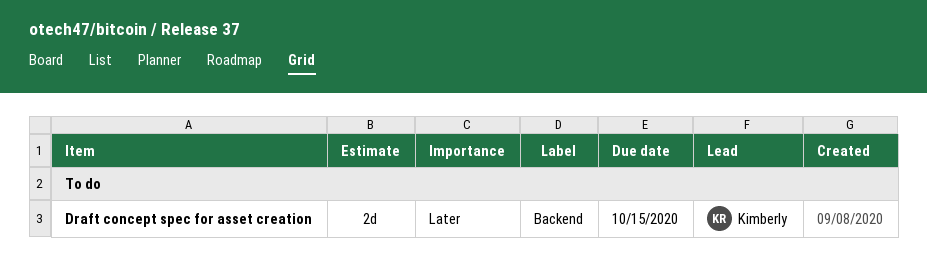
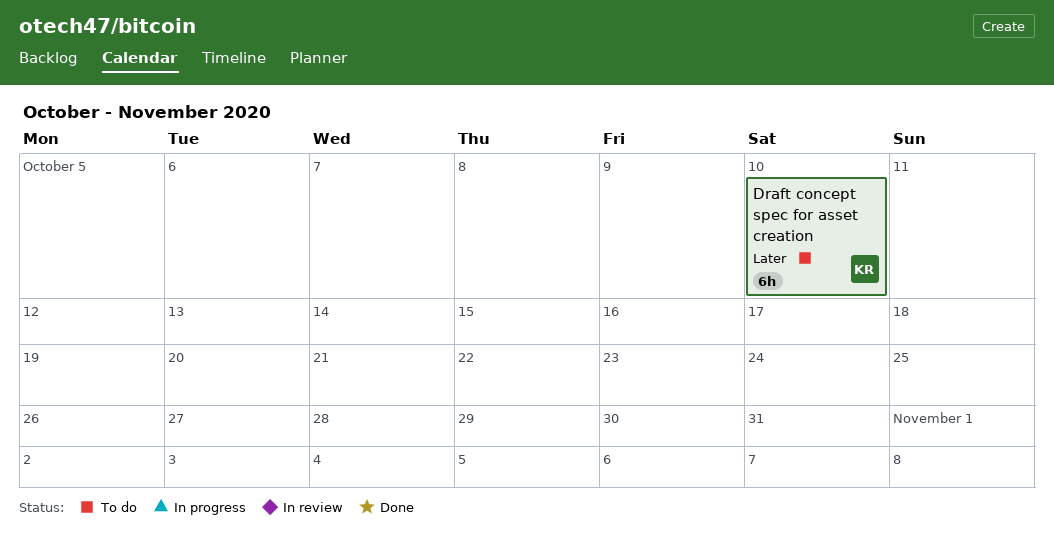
Draft concept spec for asset creation, estimate: 2d -> 6h
Draft concept spec for asset creation, due: Oct 15 -> Oct 10

